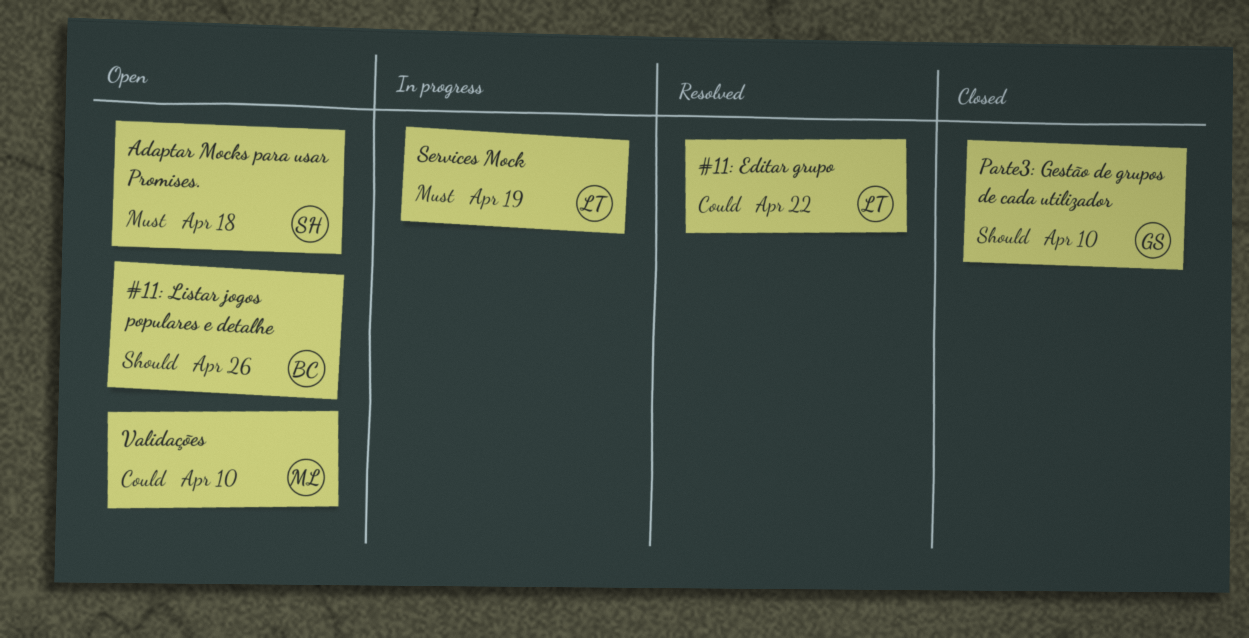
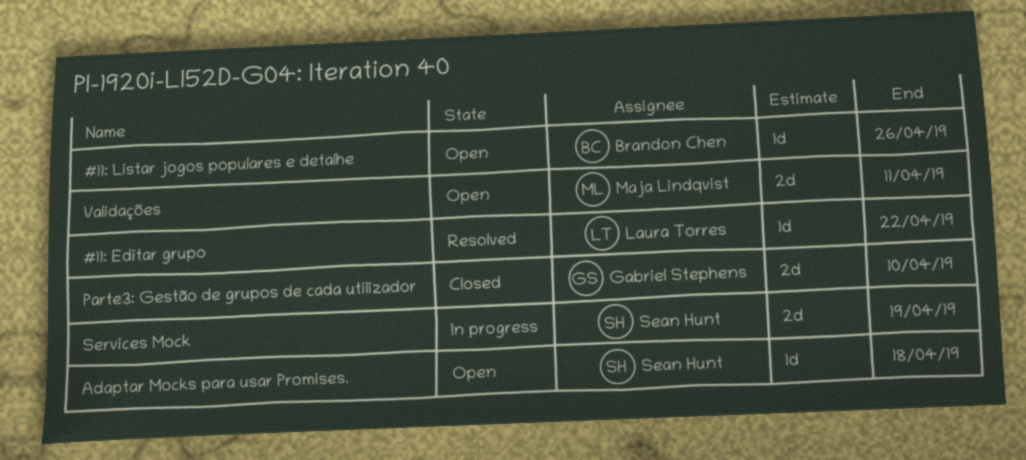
Services Mock, owner: Laura Torres -> Sean Hunt
Validações, due: Apr 10 -> Apr 11

